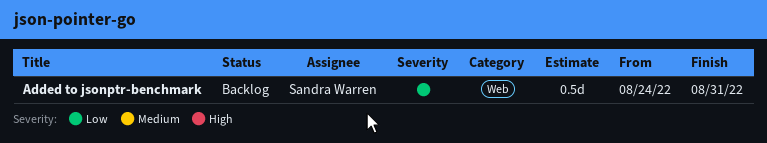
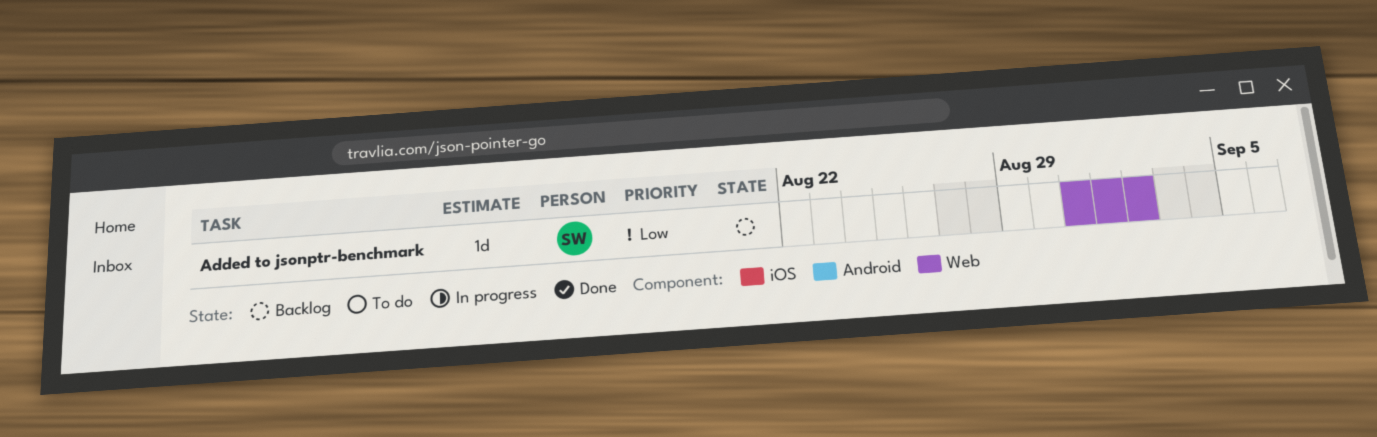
Added to jsonptr-benchmark, estimate: 0.5d -> 1d
Added to jsonptr-benchmark, start: Aug 24 -> Aug 31
Added to jsonptr-benchmark, due: Aug 31 -> Sep 2

